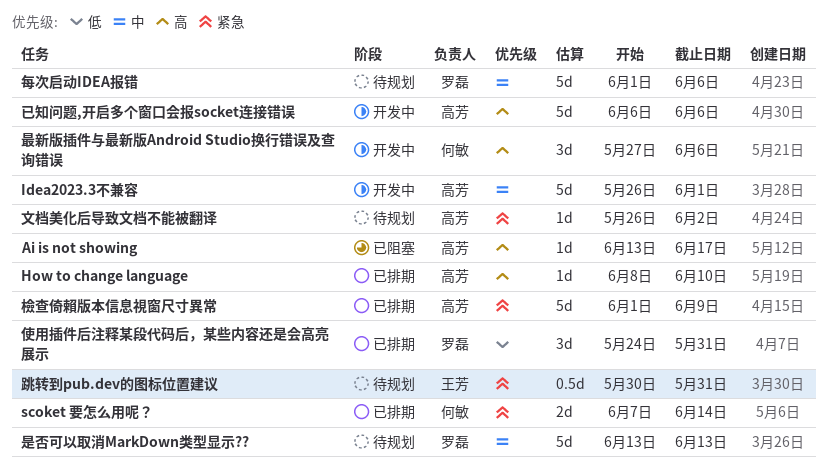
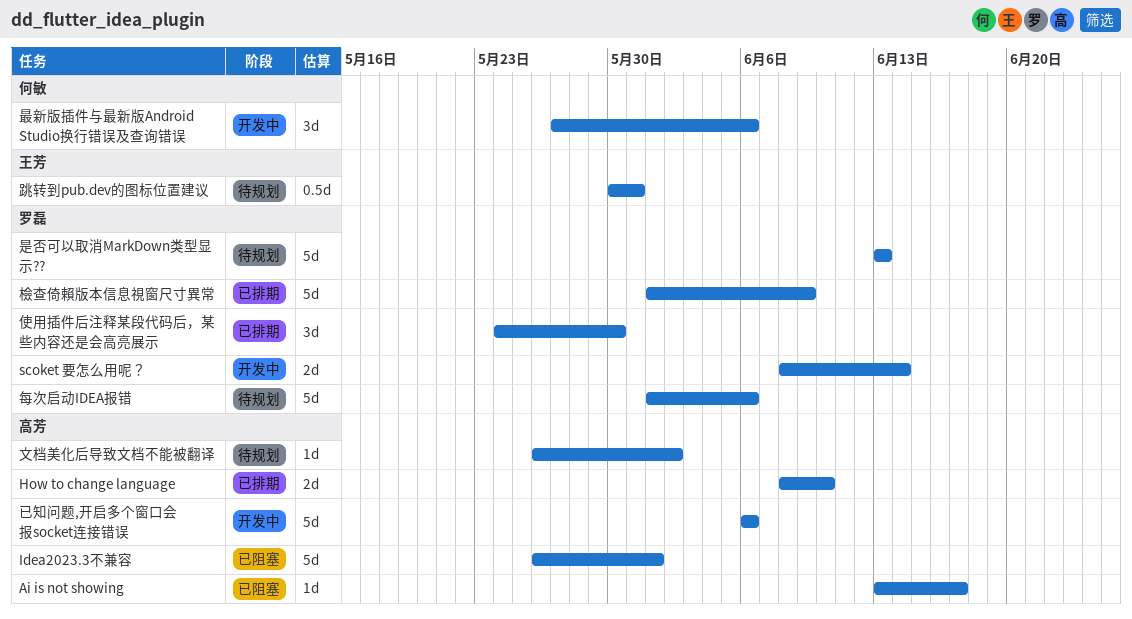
How to change language, estimate: 1d -> 2d
Idea2023.3不兼容, status: 开发中 -> 已阻塞
scoket 要怎么用呢？, status: 已排期 -> 开发中
scoket 要怎么用呢？, owner: 何敏 -> 罗磊
scoket 要怎么用呢？, start: Jun 7 -> Jun 8
使用插件后注释某段代码后，某些内容还是会高亮展示, due: May 31 -> May 30
檢查倚賴版本信息視窗尺寸異常, owner: 高芳 -> 罗磊

